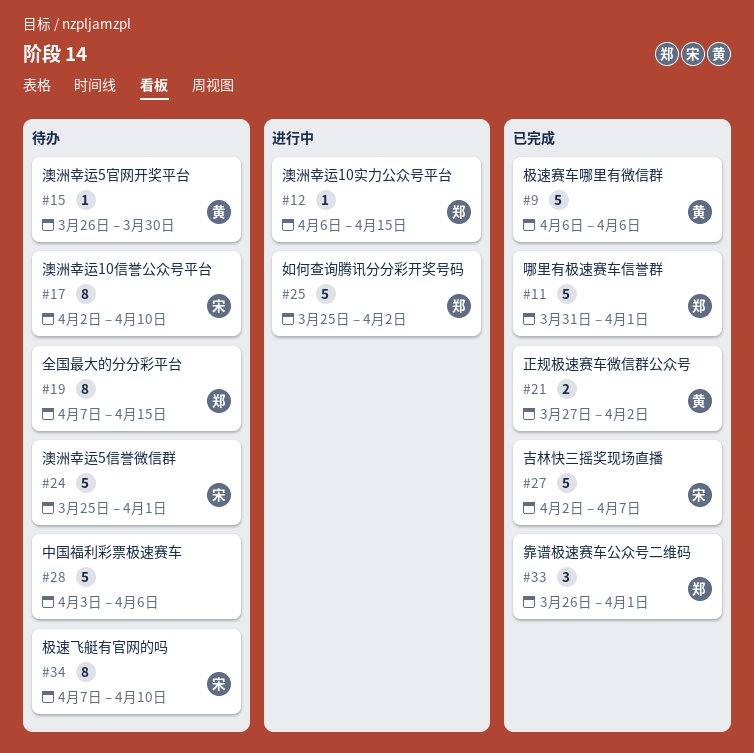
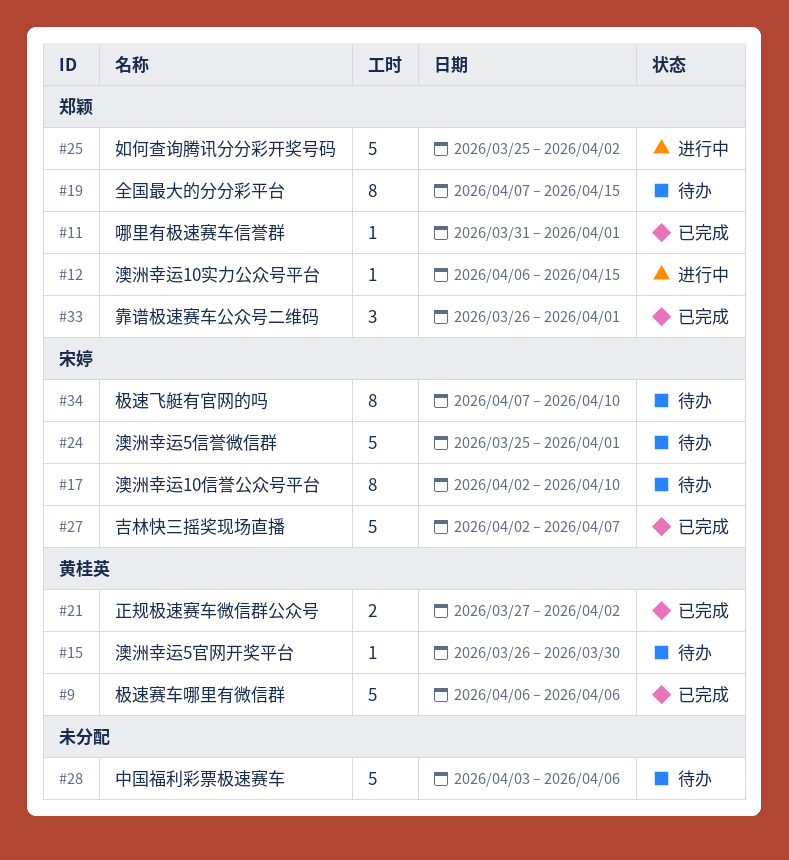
#11, estimate: 5 -> 1

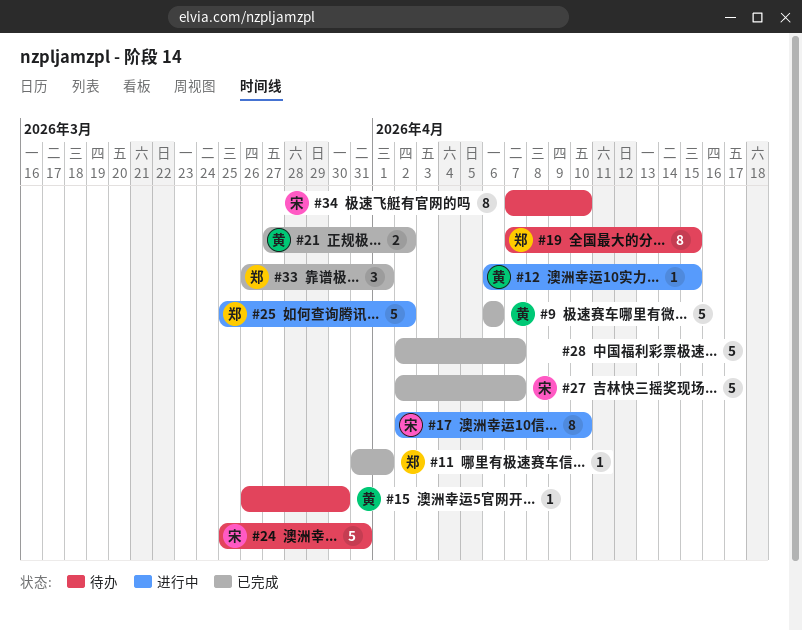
#12, owner: 郑颖 -> 黄桂英
#17, status: 待办 -> 进行中
#24, due: Apr 1 -> Mar 31
#28, status: 待办 -> 已完成
#28, start: Apr 3 -> Apr 2
#28, due: Apr 6 -> Apr 7

